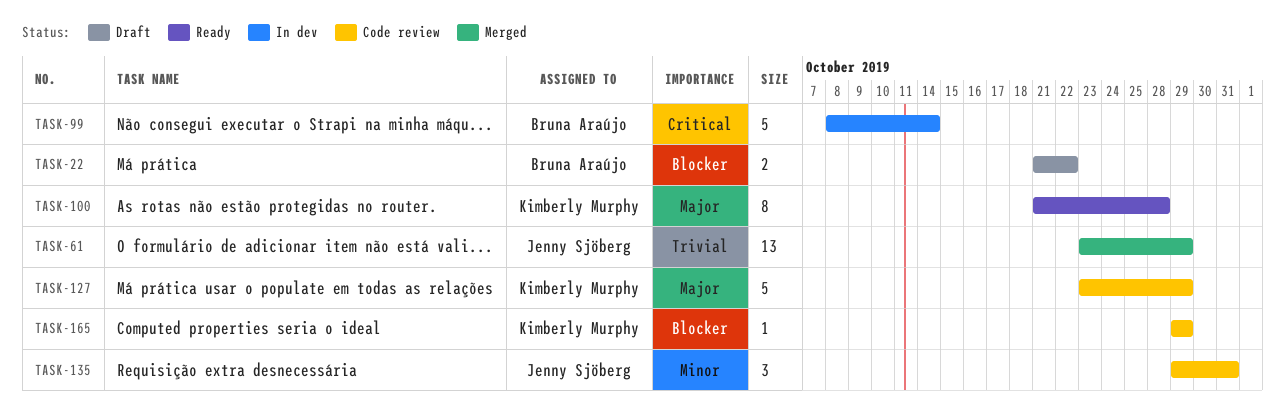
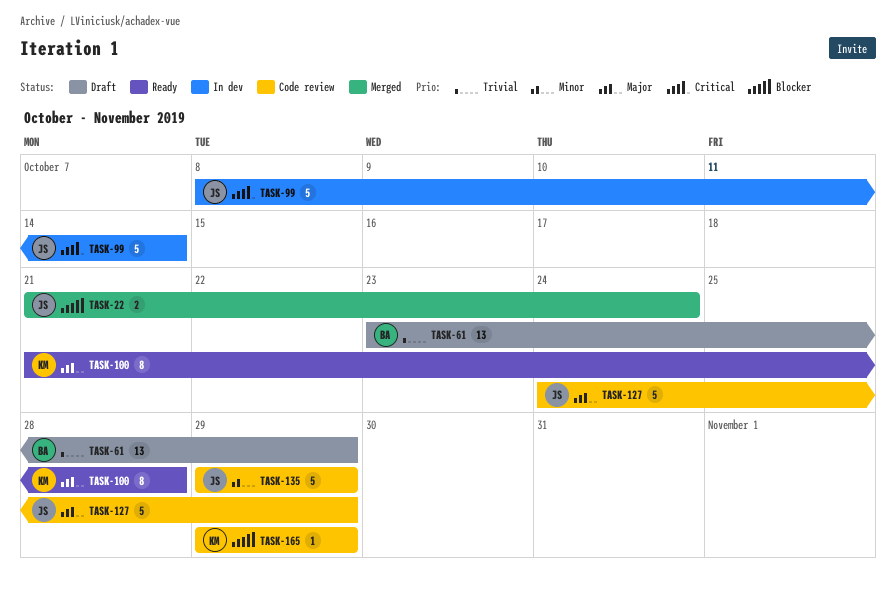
TASK-22, status: Draft -> Merged
TASK-22, owner: Bruna Araújo -> Jenny Sjöberg
TASK-22, due: Oct 22 -> Oct 24
TASK-61, status: Merged -> Draft
TASK-61, owner: Jenny Sjöberg -> Bruna Araújo
TASK-99, owner: Bruna Araújo -> Jenny Sjöberg
TASK-127, owner: Kimberly Murphy -> Jenny Sjöberg
TASK-127, start: Oct 23 -> Oct 24
TASK-135, estimate: 3 -> 5
TASK-135, due: Oct 31 -> Oct 29

